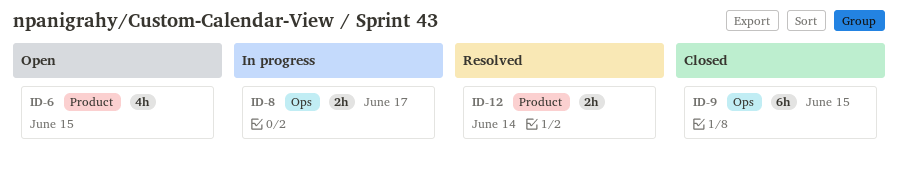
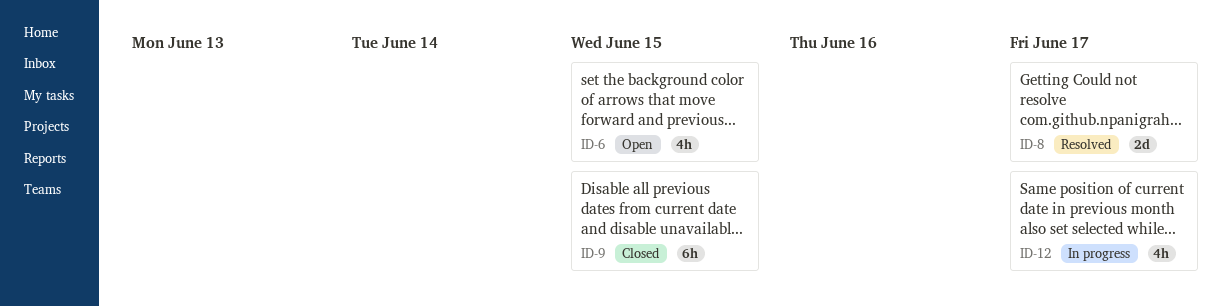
ID-8, status: In progress -> Resolved
ID-8, estimate: 2h -> 2d
ID-12, status: Resolved -> In progress
ID-12, estimate: 2h -> 4h
ID-12, due: Jun 14 -> Jun 17

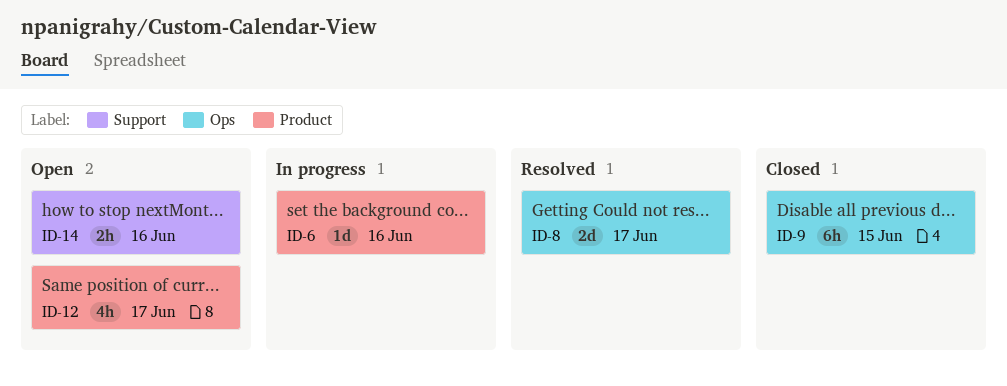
ID-6, status: Open -> In progress
ID-6, estimate: 4h -> 1d
ID-6, due: Jun 15 -> Jun 16
ID-12, status: In progress -> Open
ID-14: none -> present

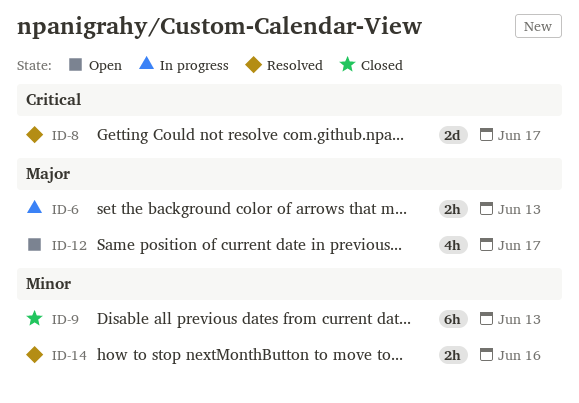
ID-6, estimate: 1d -> 2h
ID-6, due: Jun 16 -> Jun 13
ID-9, due: Jun 15 -> Jun 13
ID-14, status: Open -> Resolved

